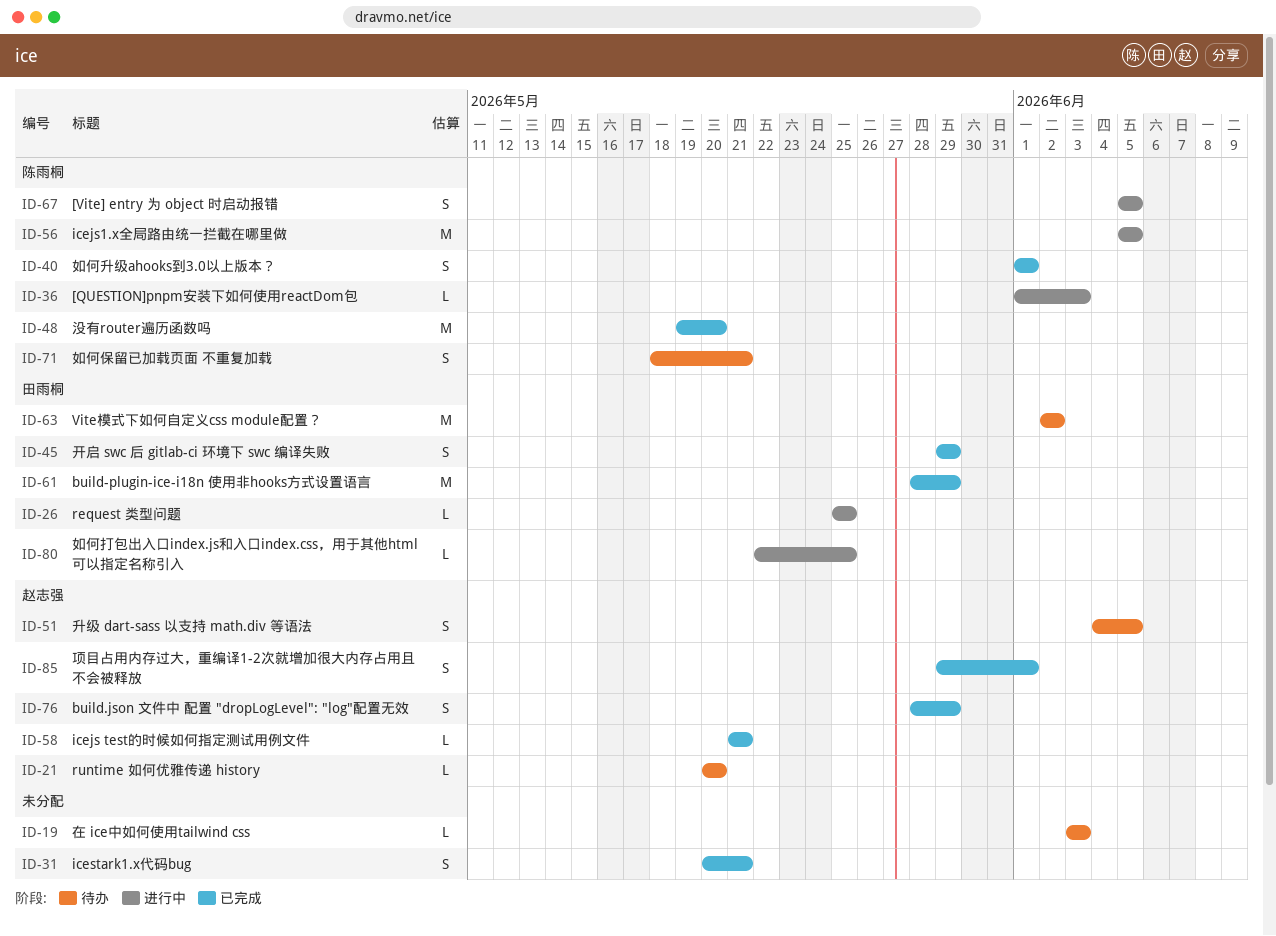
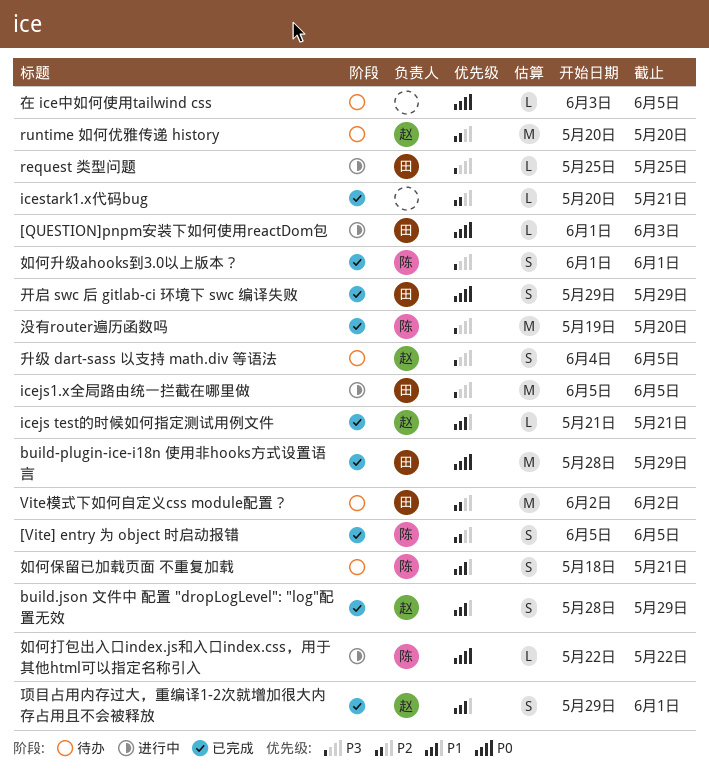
[QUESTION]pnpm安装下如何使用reactDom包, owner: 陈雨桐 -> 田雨桐
[Vite] entry 为 object 时启动报错, status: 进行中 -> 已完成
icejs1.x全局路由统一拦截在哪里做, owner: 陈雨桐 -> 田雨桐
icestark1.x代码bug, estimate: S -> L
runtime 如何优雅传递 history, estimate: L -> M
在 ice中如何使用tailwind css, due: Jun 3 -> Jun 5
如何打包出入口index.js和入口index.css，用于其他html可以指定名称引入, owner: 田雨桐 -> 陈雨桐
如何打包出入口index.js和入口index.css，用于其他html可以指定名称引入, due: May 25 -> May 22

